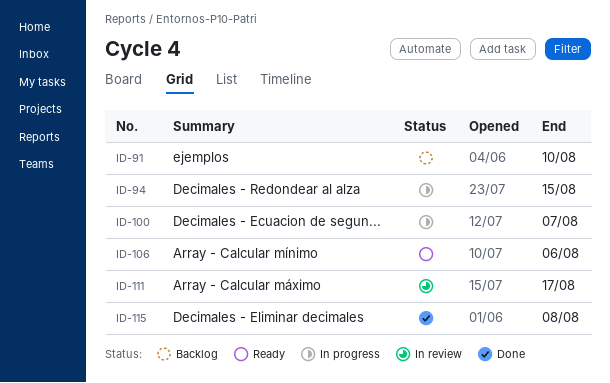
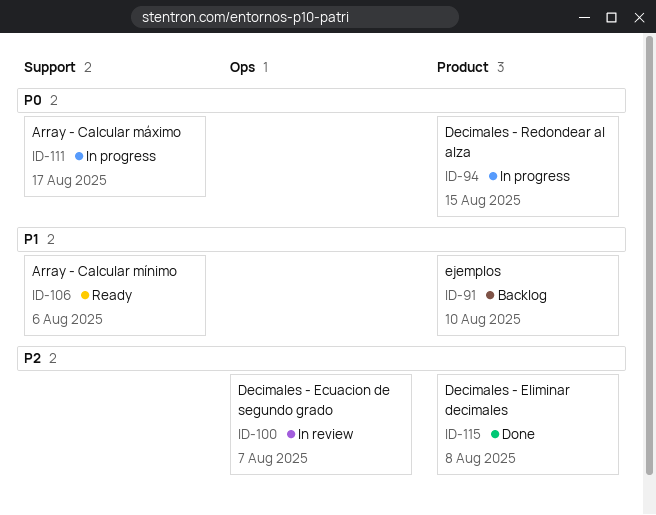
ID-100, status: In progress -> In review
ID-111, status: In review -> In progress

